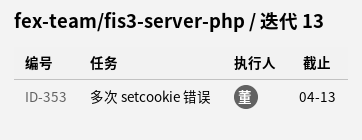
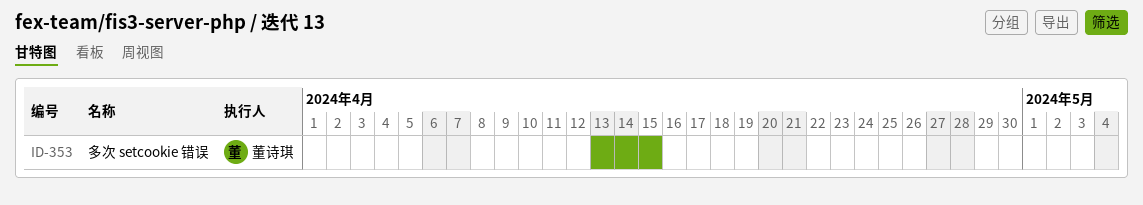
ID-353, due: Apr 13 -> Apr 15

